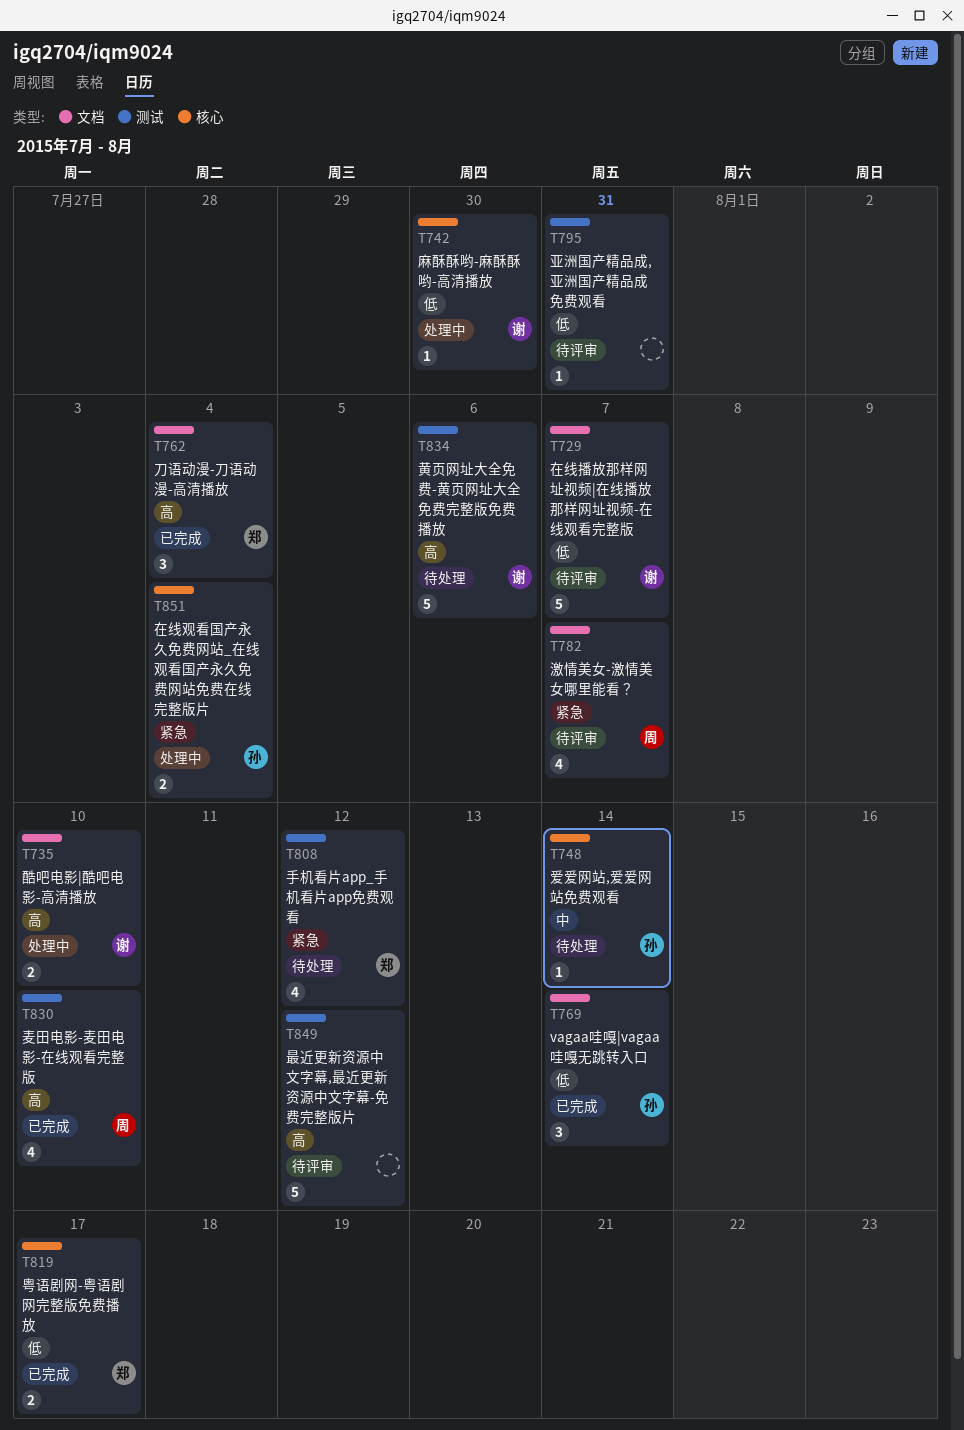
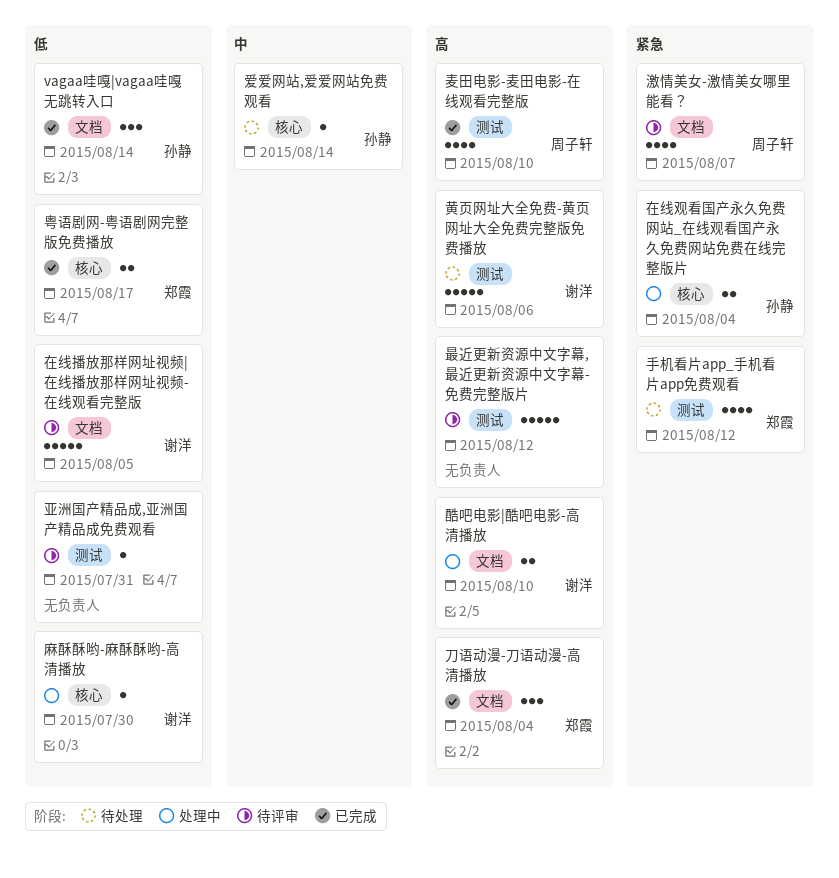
在线播放那样网址视频|在线播放那样网址视频-在线观看完整版, due: Aug 7 -> Aug 5

